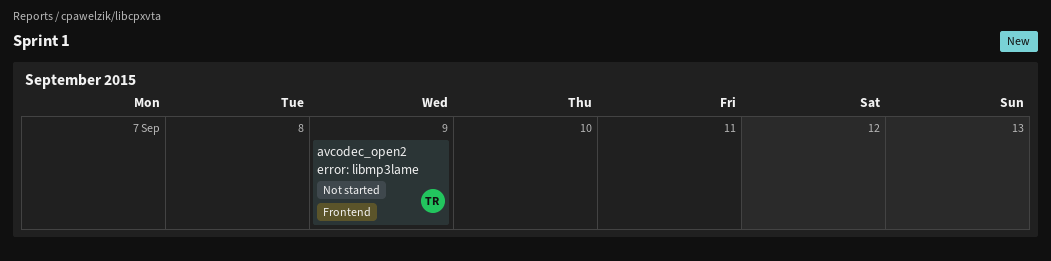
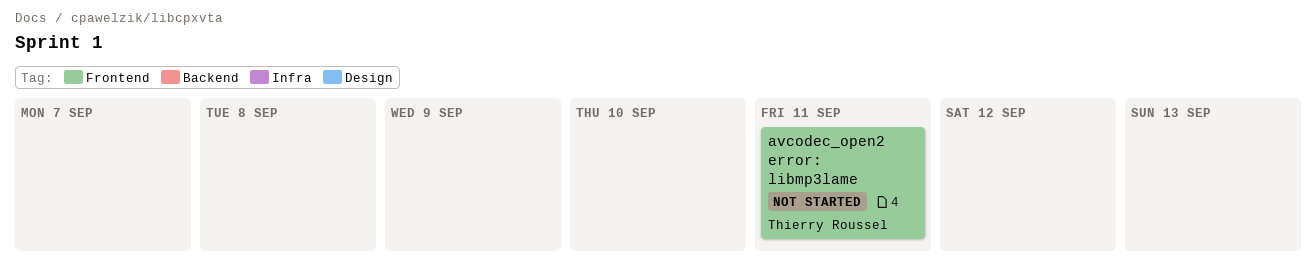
avcodec_open2 error: libmp3lame, due: Sep 9 -> Sep 11

